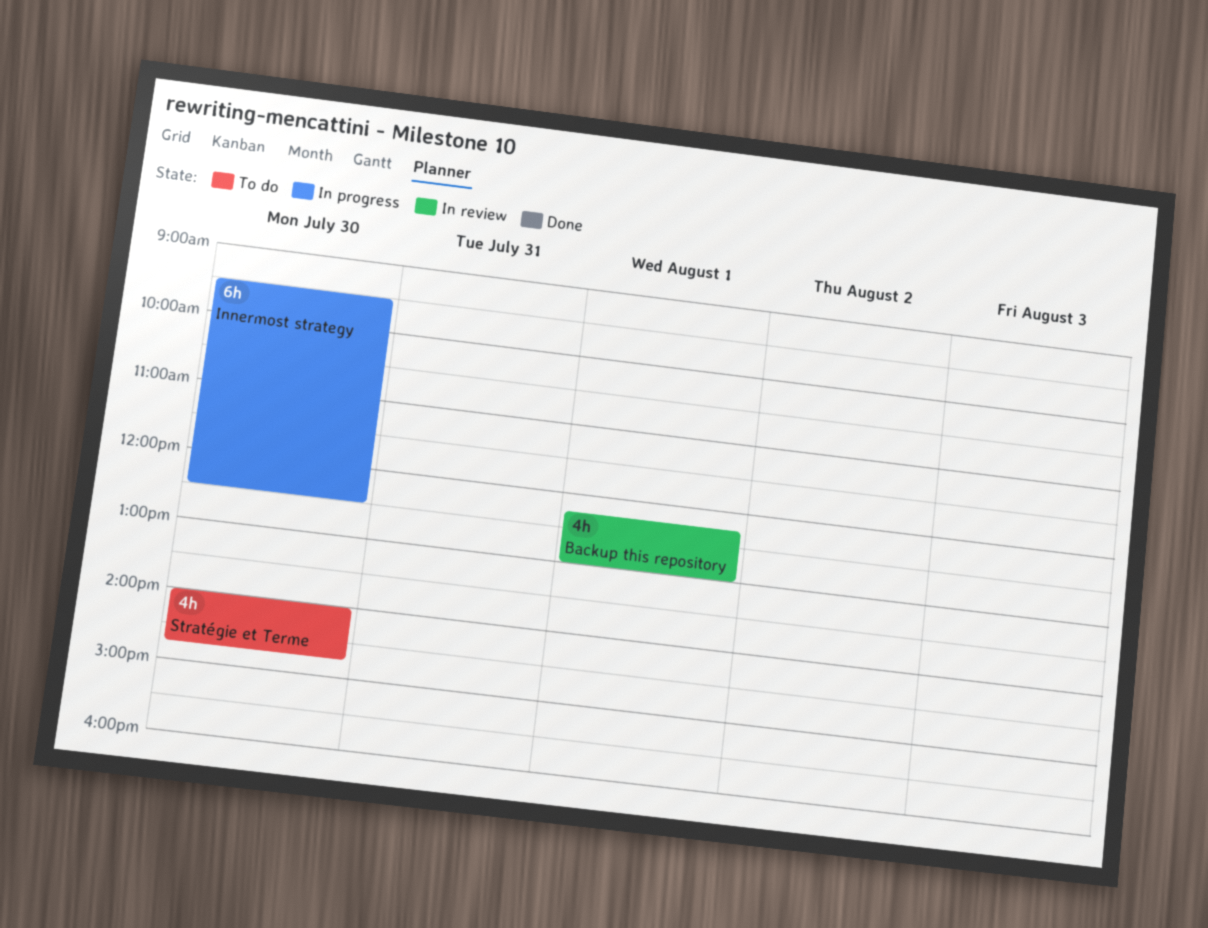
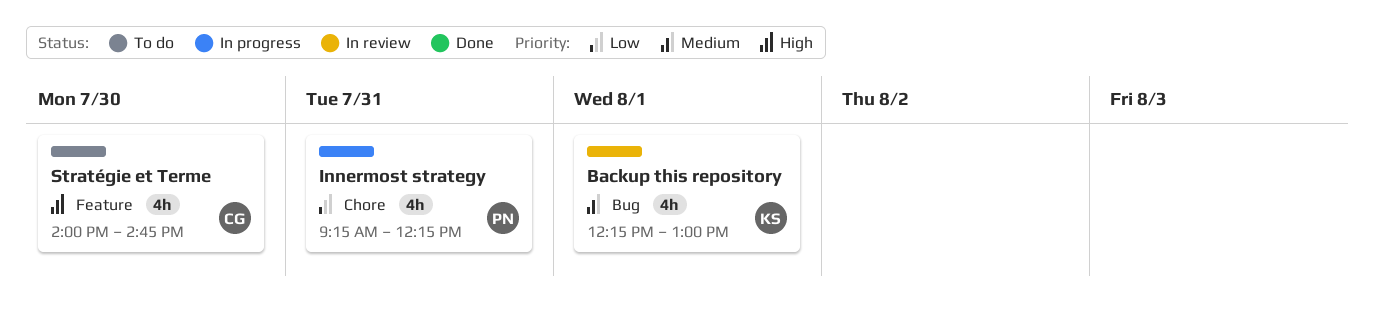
Innermost strategy, estimate: 6h -> 4h
Innermost strategy, day: Jul 30 -> Jul 31
Innermost strategy, begins: 09:30 -> 09:15
Innermost strategy, ends: 12:30 -> 12:15

